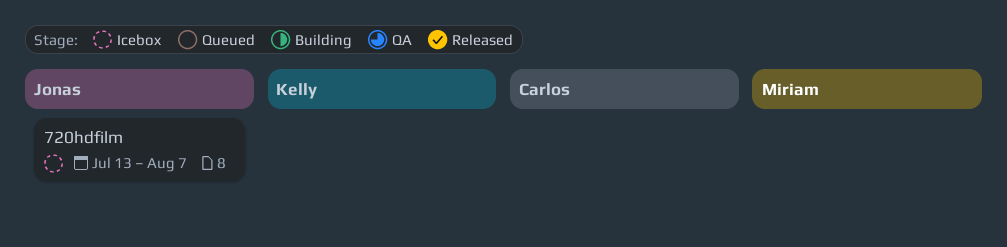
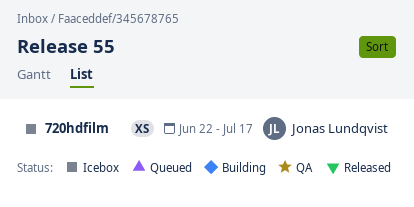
720hdfilm, start: Jul 13 -> Jun 22
720hdfilm, due: Aug 7 -> Jul 17

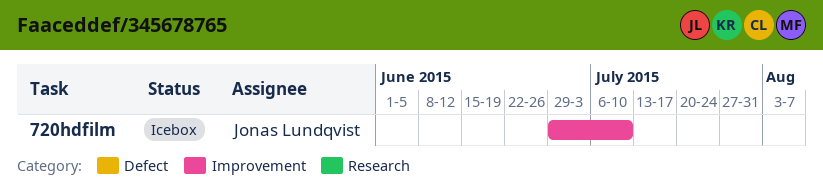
720hdfilm, start: Jun 22 -> Jun 29
720hdfilm, due: Jul 17 -> Jul 10

